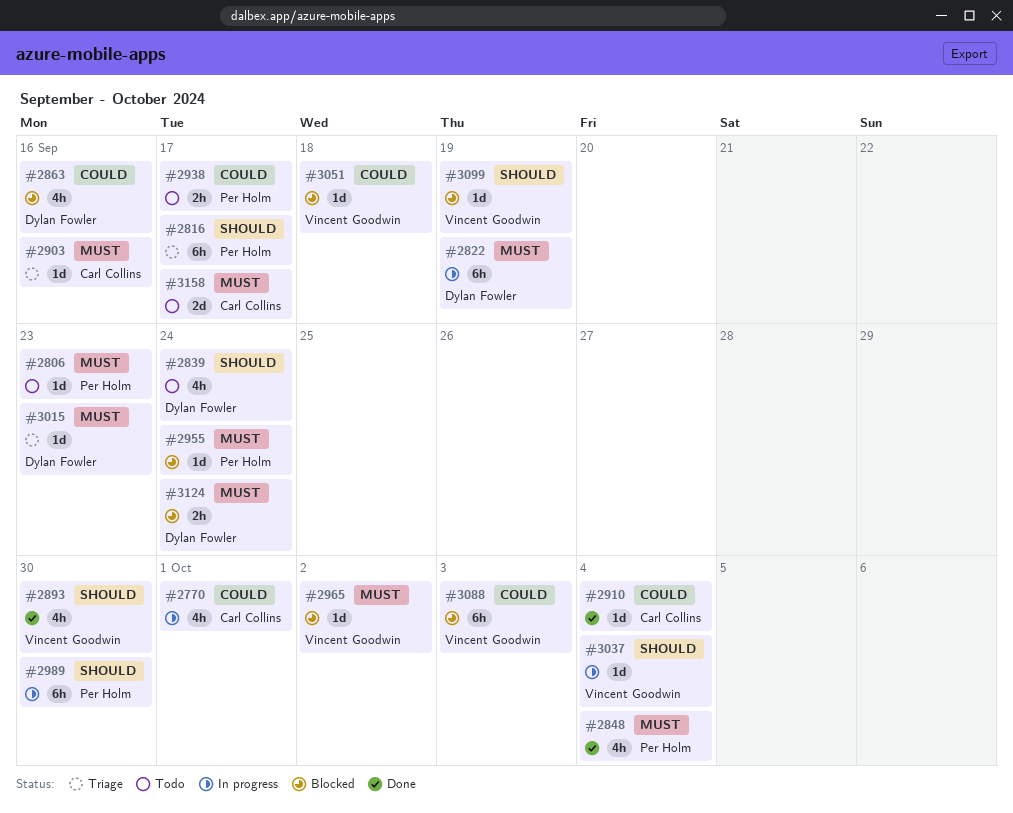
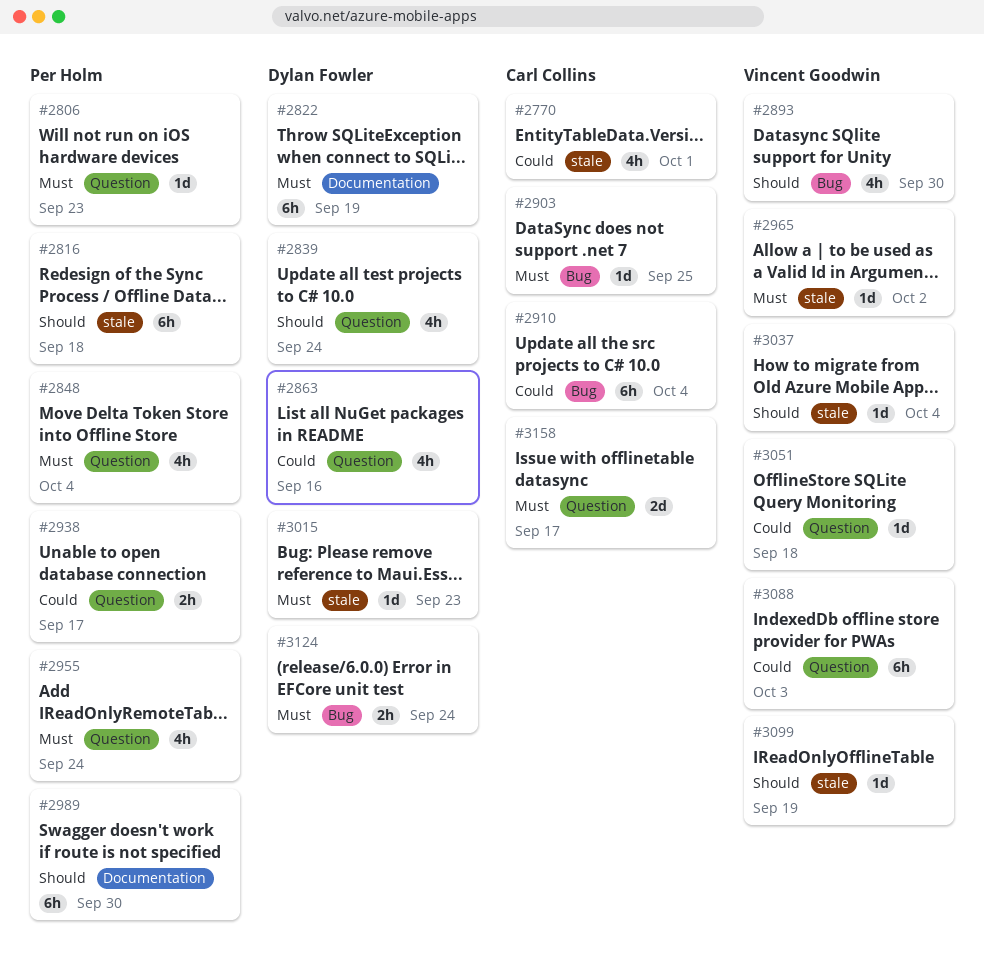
#2816, due: Sep 17 -> Sep 18
#2903, due: Sep 16 -> Sep 25
#2910, estimate: 1d -> 6h
#2955, estimate: 1d -> 4h

